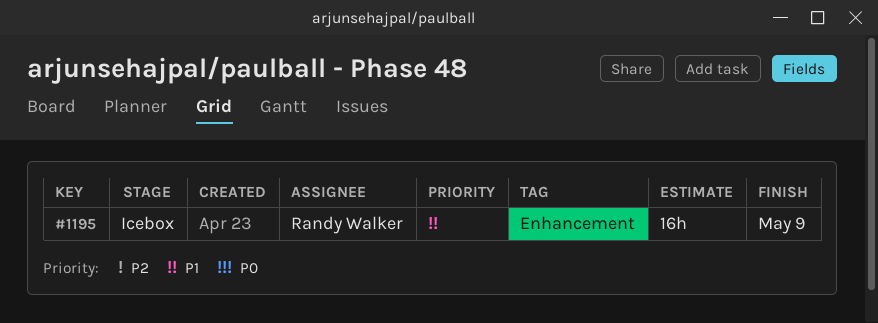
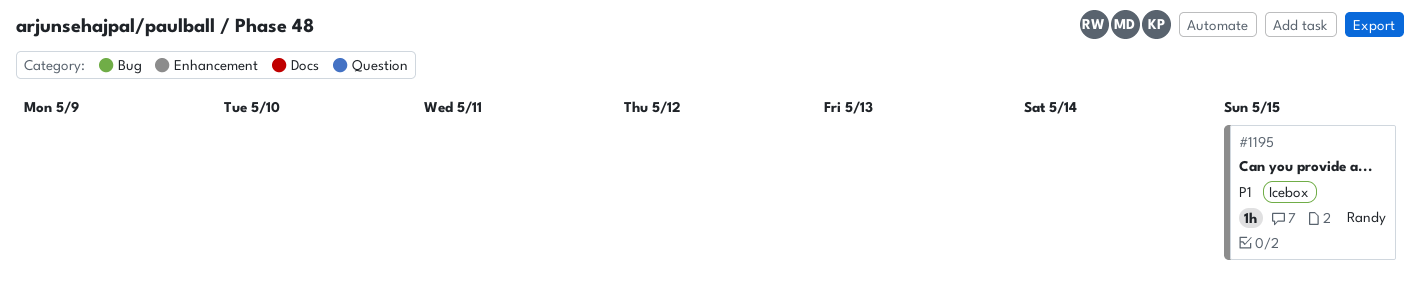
#1195, estimate: 16h -> 1h
#1195, due: May 9 -> May 15

